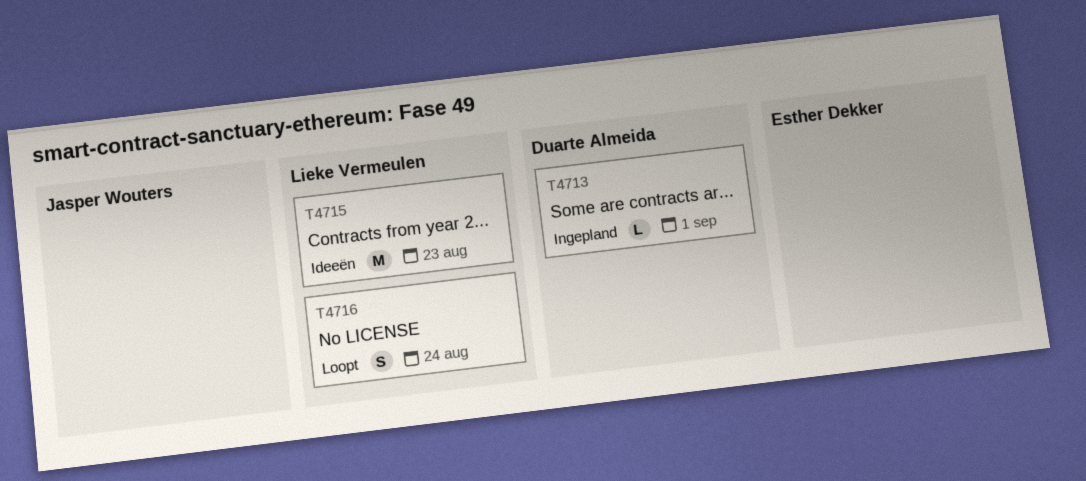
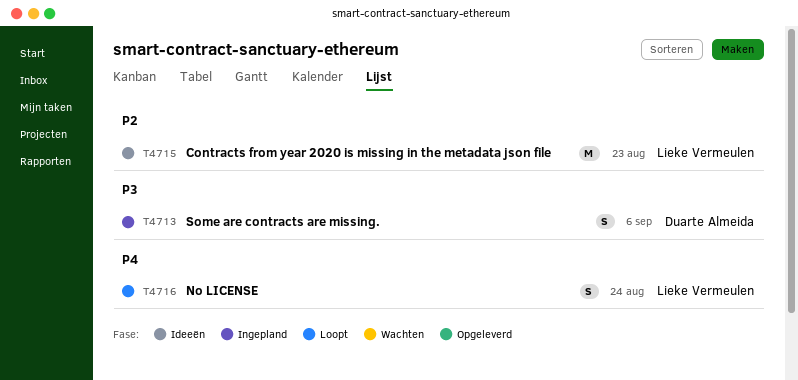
T4713, estimate: L -> S
T4713, due: Sep 1 -> Sep 6

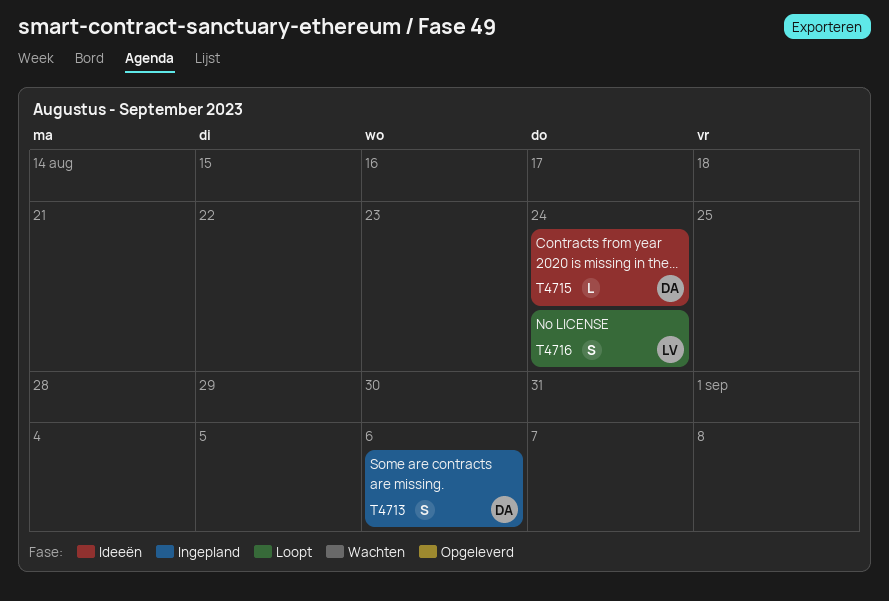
T4715, owner: Lieke Vermeulen -> Duarte Almeida
T4715, estimate: M -> L
T4715, due: Aug 23 -> Aug 24

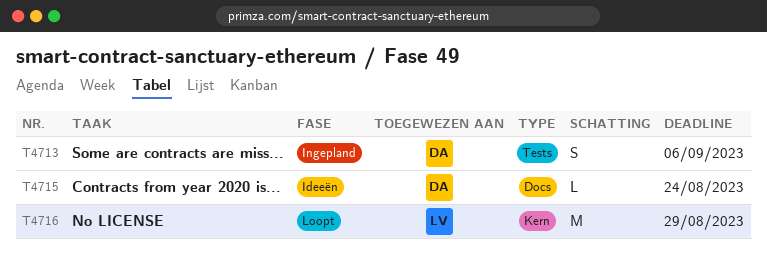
T4716, estimate: S -> M
T4716, due: Aug 24 -> Aug 29

